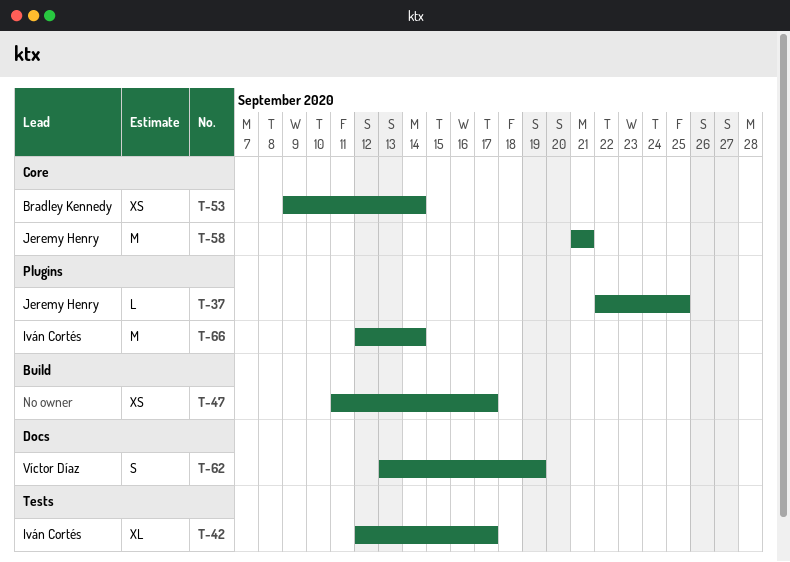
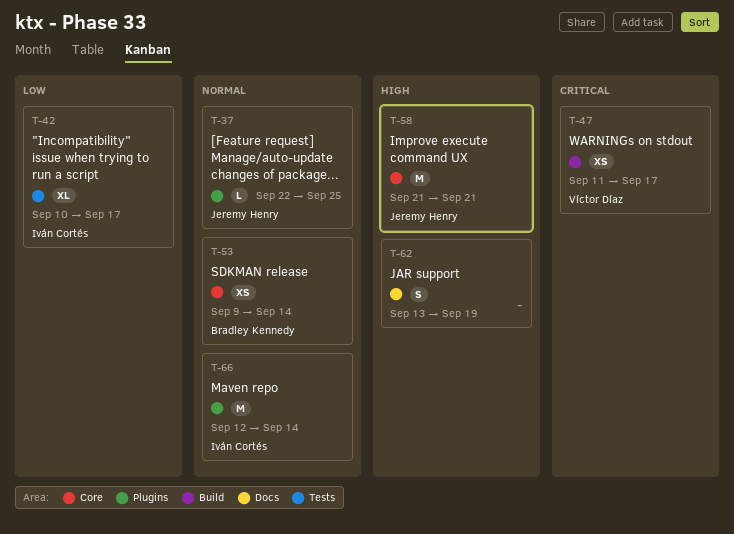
T-42, start: Sep 12 -> Sep 10
T-47, owner: none -> Víctor Díaz
T-62, owner: Víctor Díaz -> none

